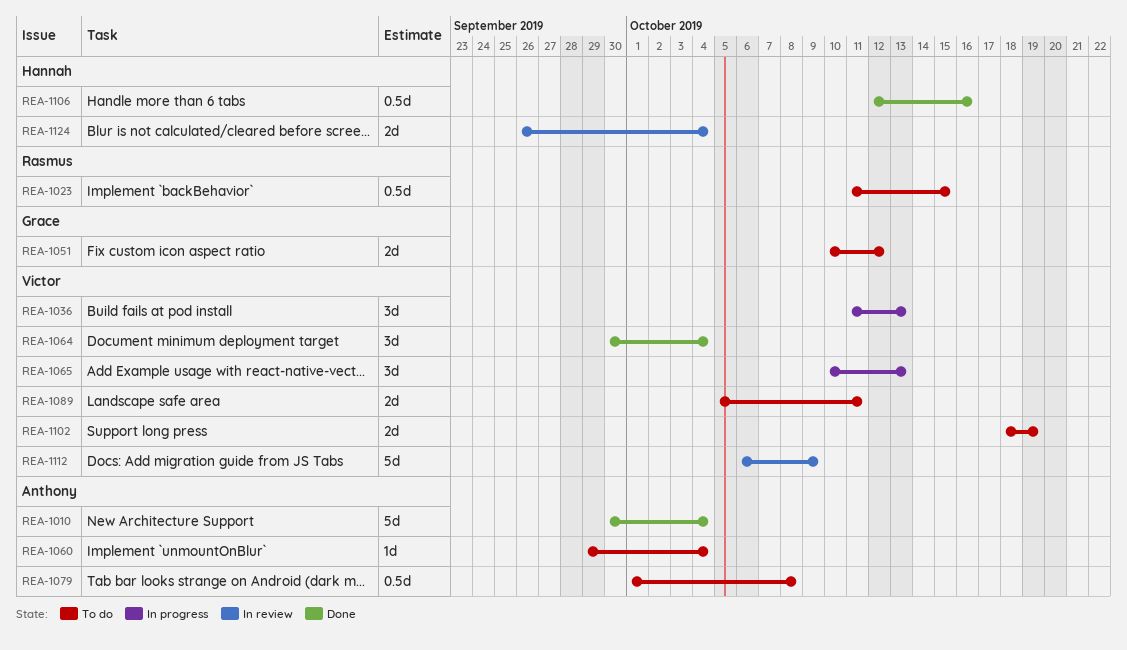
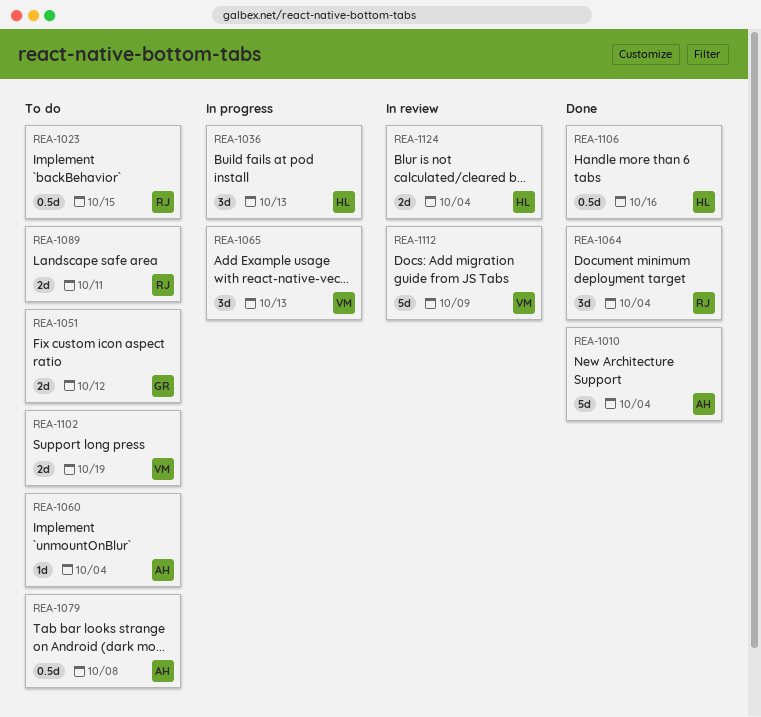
REA-1036, owner: Victor -> Hannah
REA-1064, owner: Victor -> Rasmus
REA-1089, owner: Victor -> Rasmus

